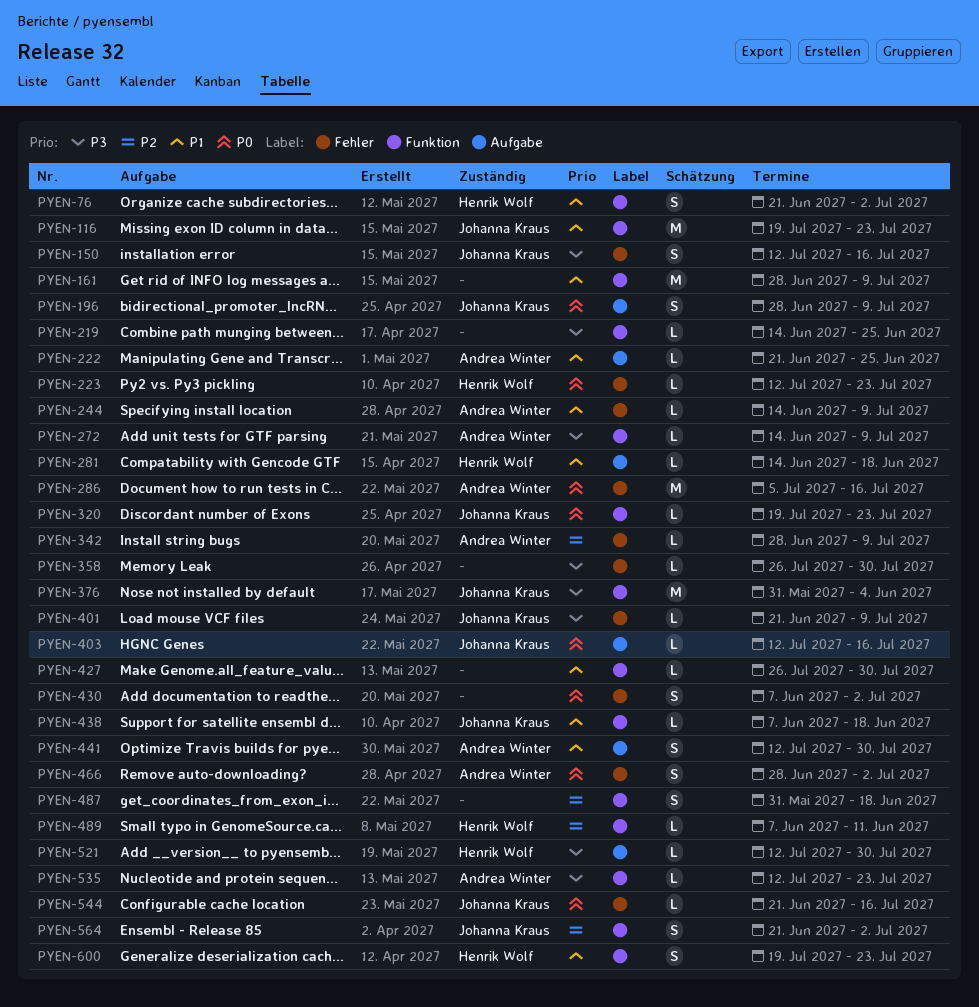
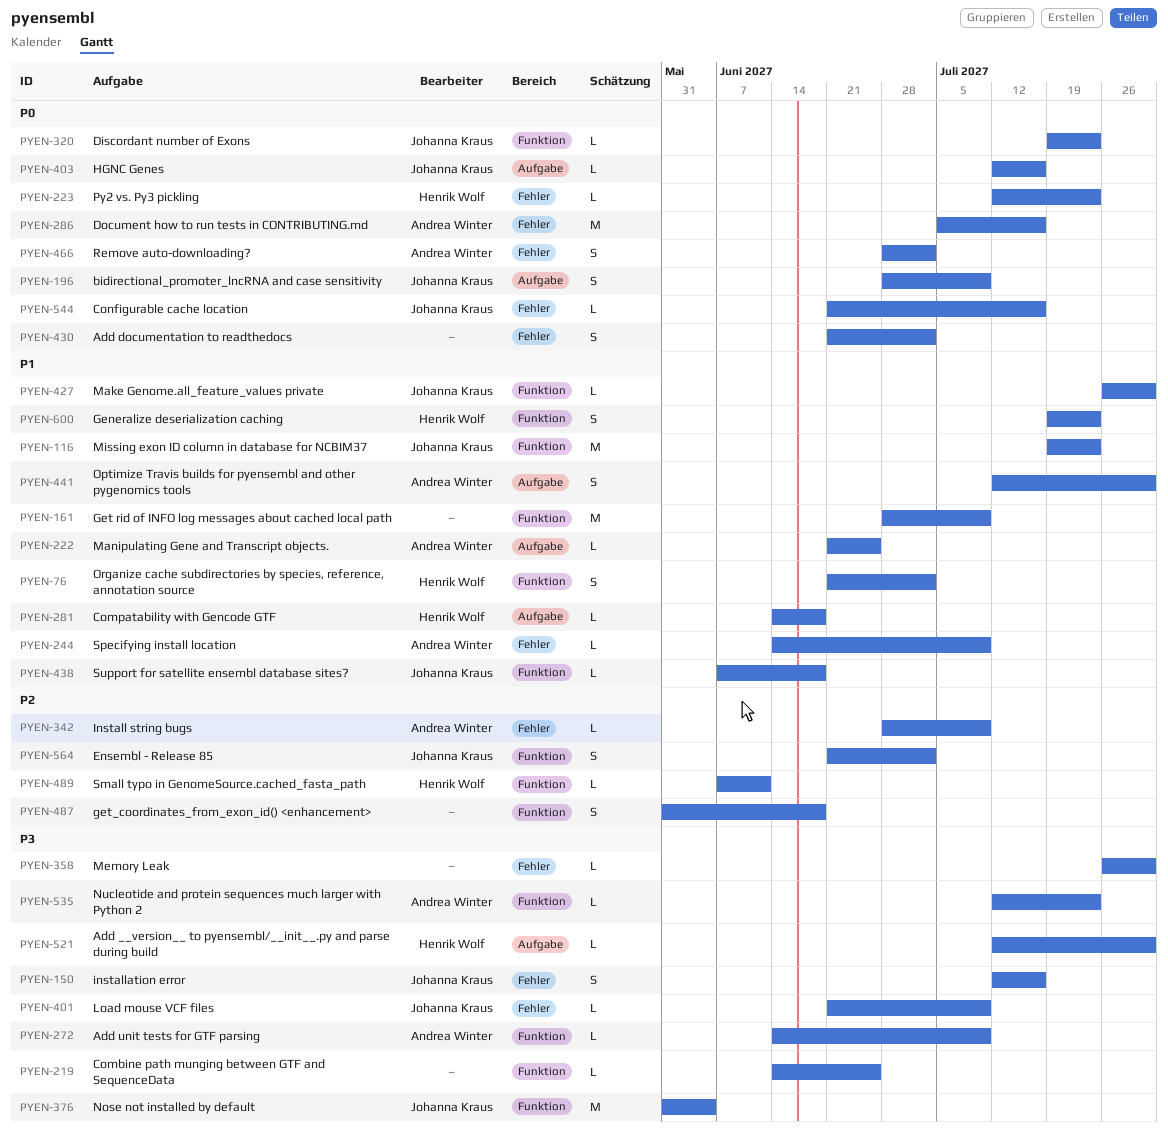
PYEN-427, owner: none -> Johanna Kraus
PYEN-430, start: Jun 7 -> Jun 21

